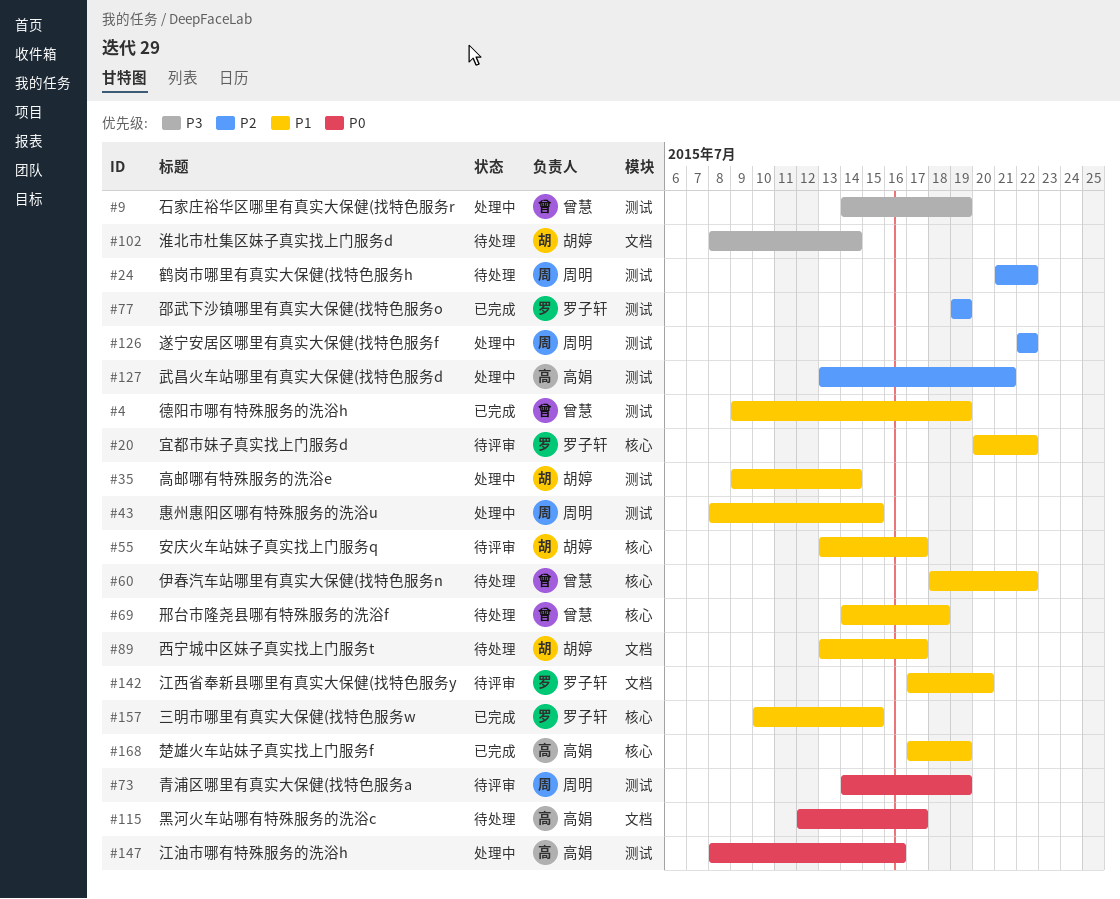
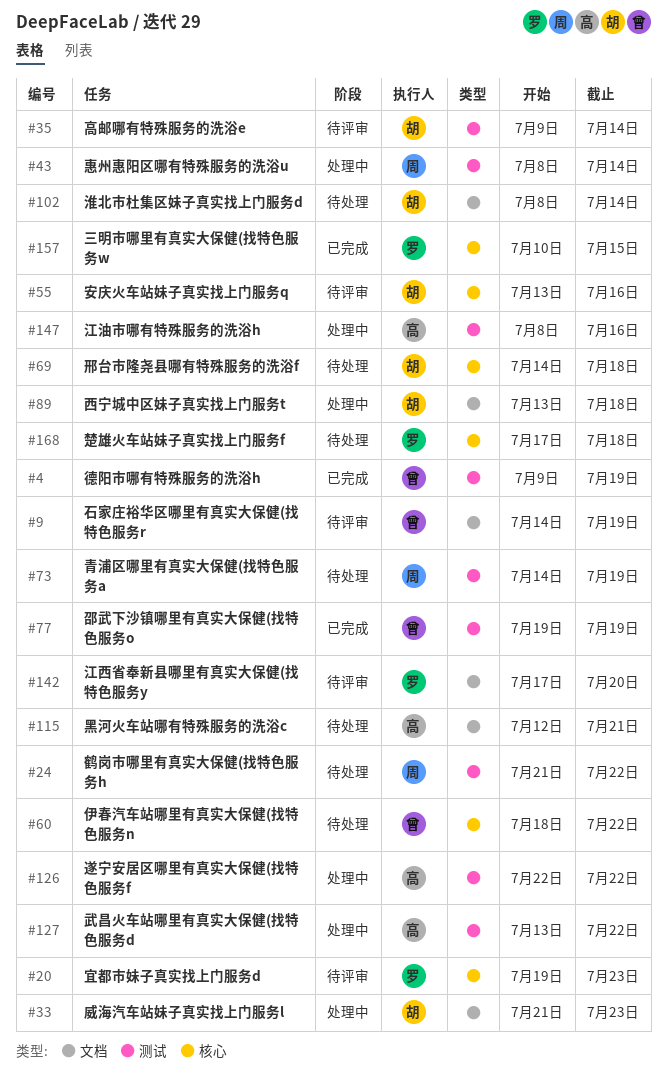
#9, status: 处理中 -> 待评审
#9, label: 测试 -> 文档
#20, start: Jul 20 -> Jul 19
#20, due: Jul 22 -> Jul 23
#33: none -> present
#35, status: 处理中 -> 待评审
#43, due: Jul 15 -> Jul 14
#55, due: Jul 17 -> Jul 16
#69, owner: 曾慧 -> 胡婷
#73, status: 待评审 -> 待处理
#77, owner: 罗子轩 -> 曾慧
#89, status: 待处理 -> 处理中
#89, due: Jul 17 -> Jul 18
#115, due: Jul 17 -> Jul 21
#126, owner: 周明 -> 高娟
#127, due: Jul 21 -> Jul 22
#168, status: 已完成 -> 待处理
#168, owner: 高娟 -> 罗子轩
#168, due: Jul 19 -> Jul 18

